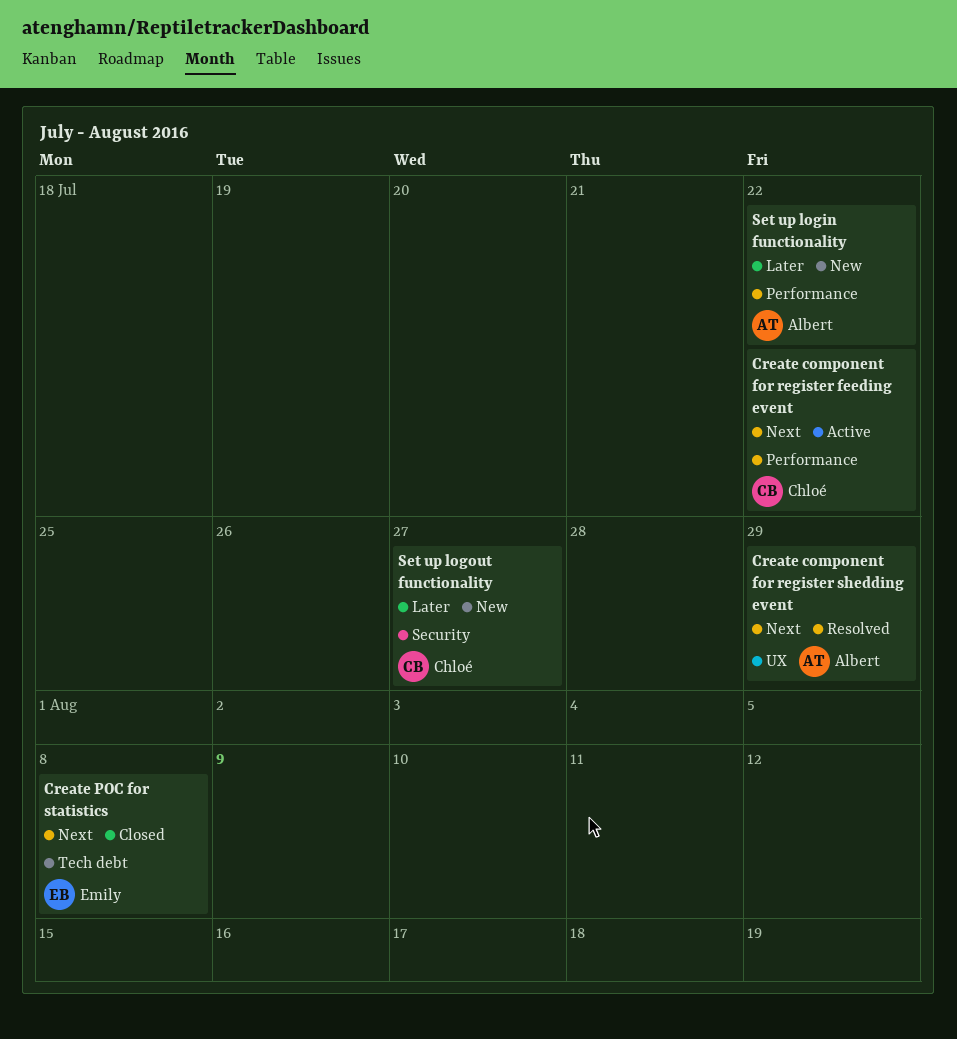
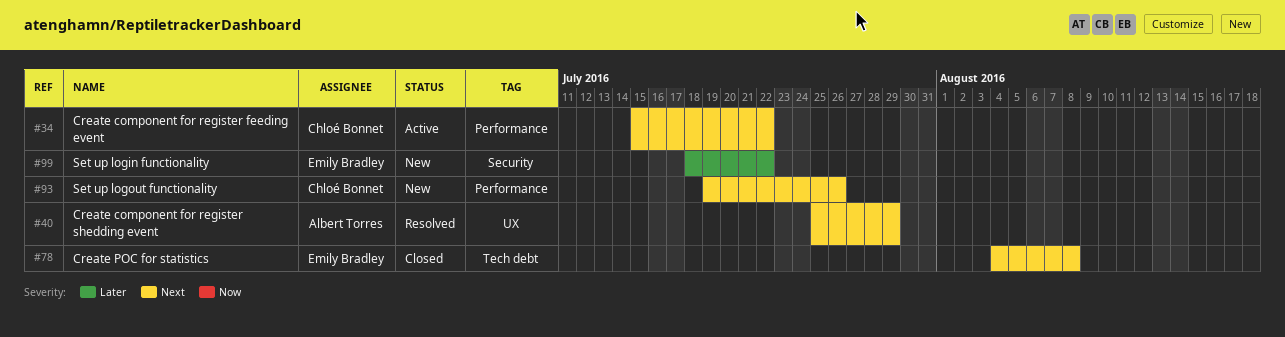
Set up login functionality, owner: Albert Torres -> Emily Bradley
Set up login functionality, label: Performance -> Security
Set up logout functionality, priority: Later -> Next
Set up logout functionality, label: Security -> Performance
Set up logout functionality, due: Jul 27 -> Jul 26

